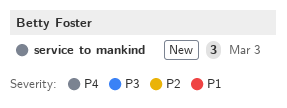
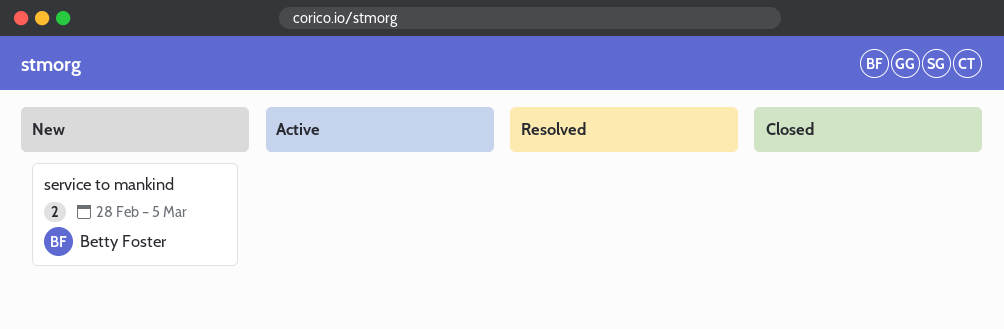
service to mankind, estimate: 3 -> 2
service to mankind, due: Mar 3 -> Mar 5

